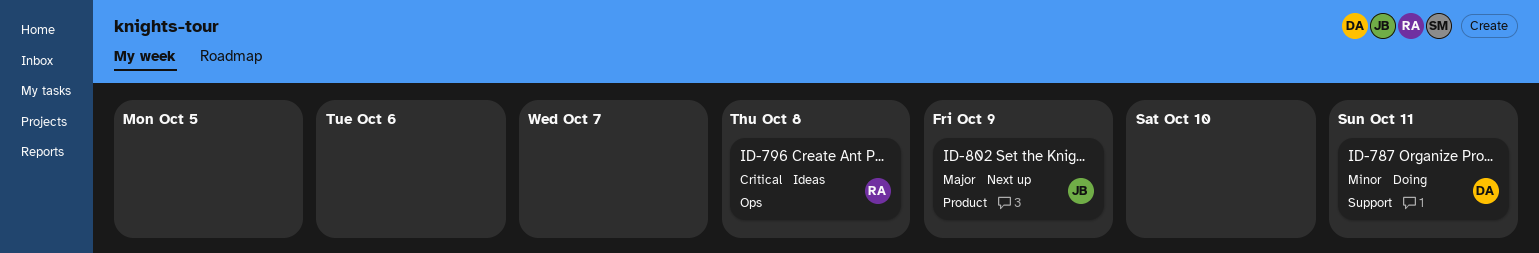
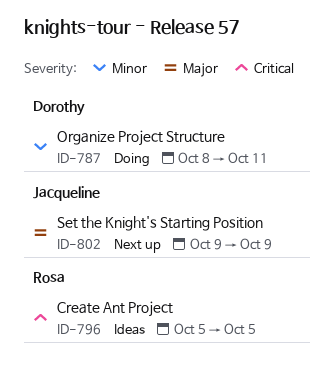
ID-796, due: Oct 8 -> Oct 5

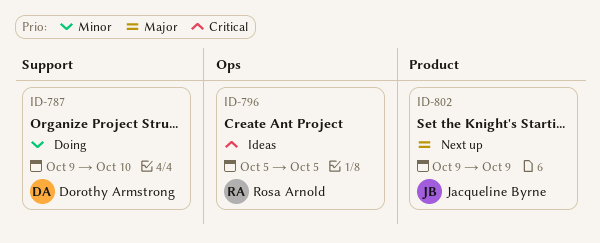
ID-787, start: Oct 8 -> Oct 9
ID-787, due: Oct 11 -> Oct 10

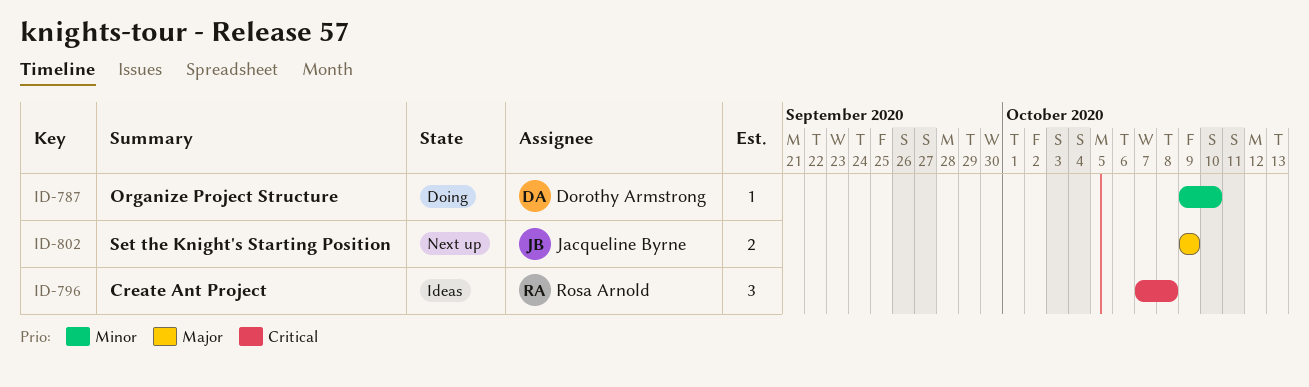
ID-796, start: Oct 5 -> Oct 7
ID-796, due: Oct 5 -> Oct 8

